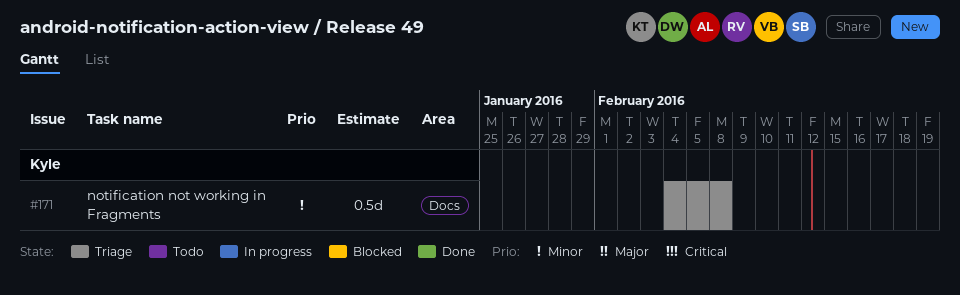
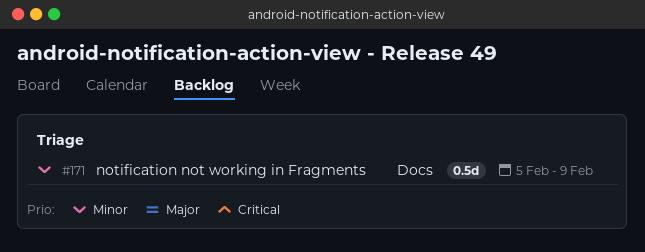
#171, start: Feb 4 -> Feb 5
#171, due: Feb 8 -> Feb 9

